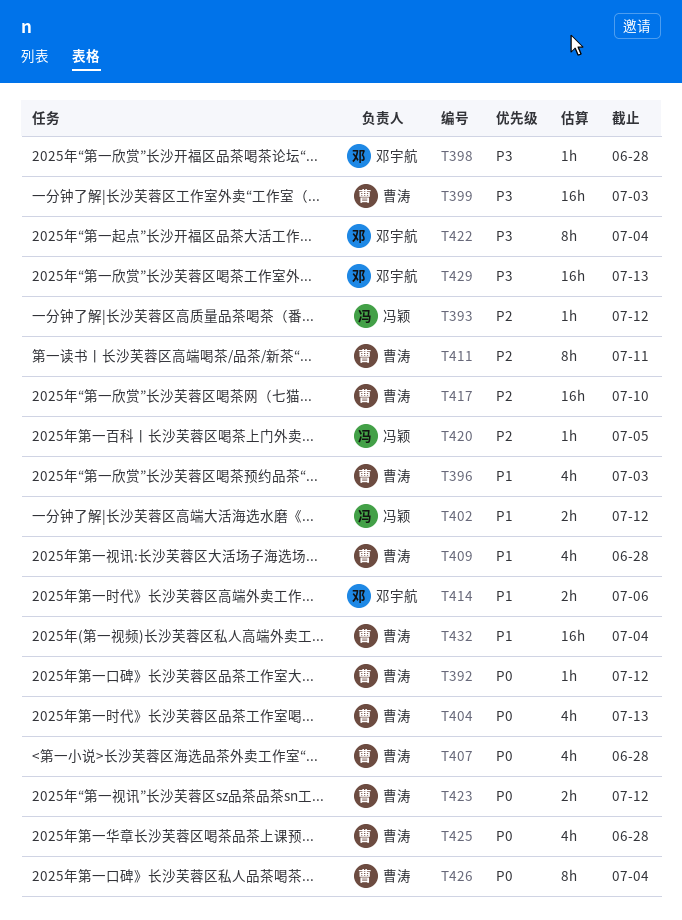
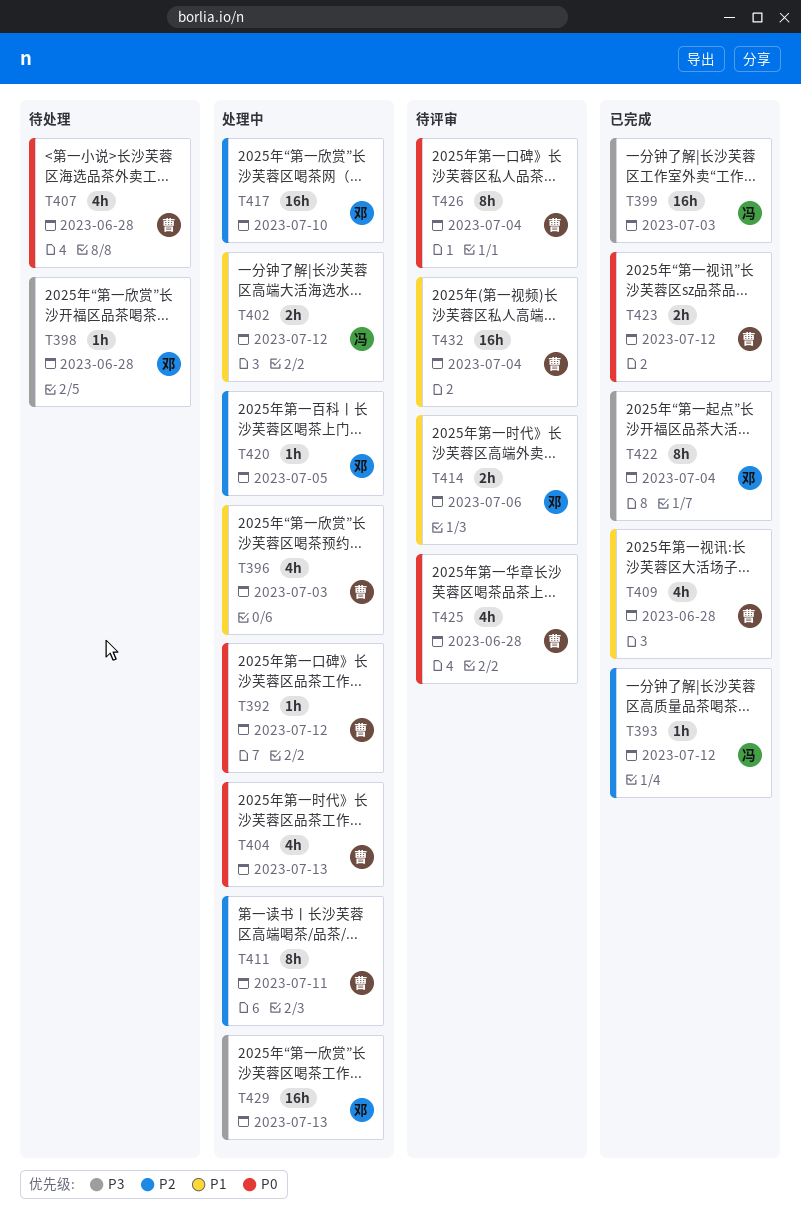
T399, owner: 曹涛 -> 冯颖
T417, owner: 曹涛 -> 邓宇航
T420, owner: 冯颖 -> 邓宇航

